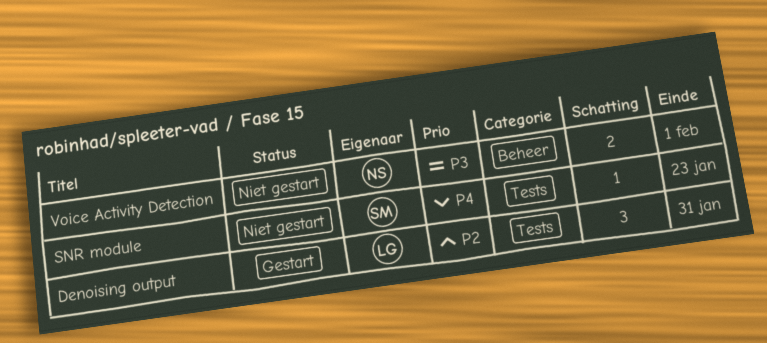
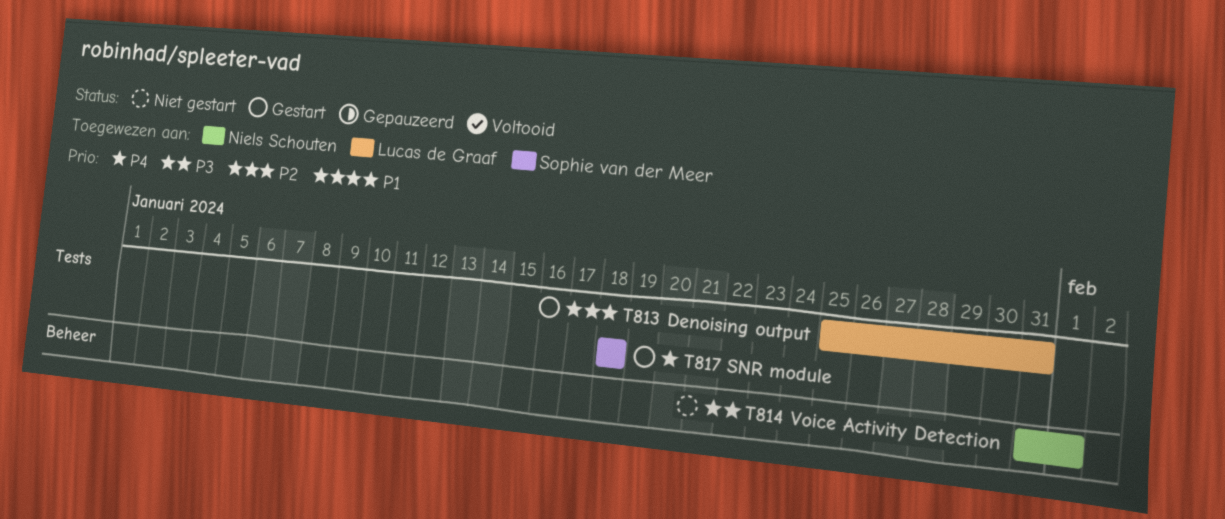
SNR module, status: Niet gestart -> Gestart
SNR module, due: Jan 23 -> Jan 18

